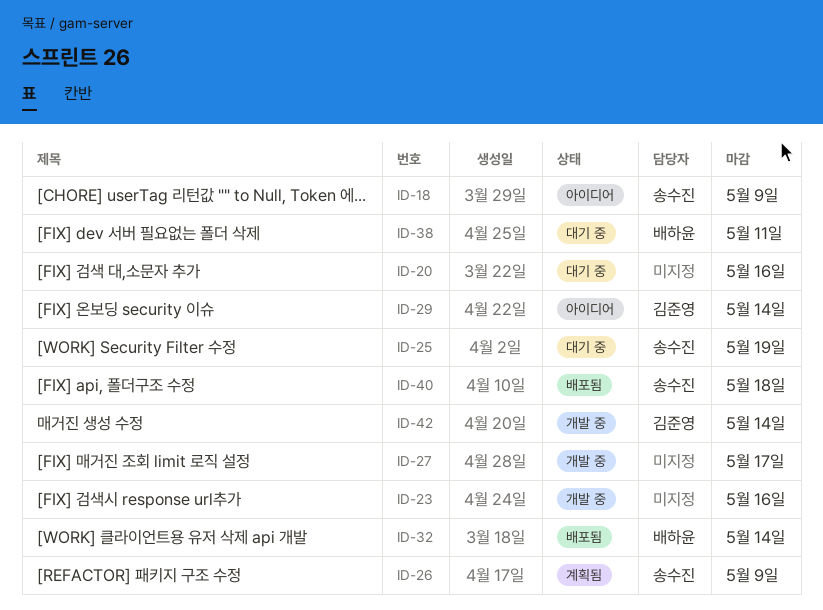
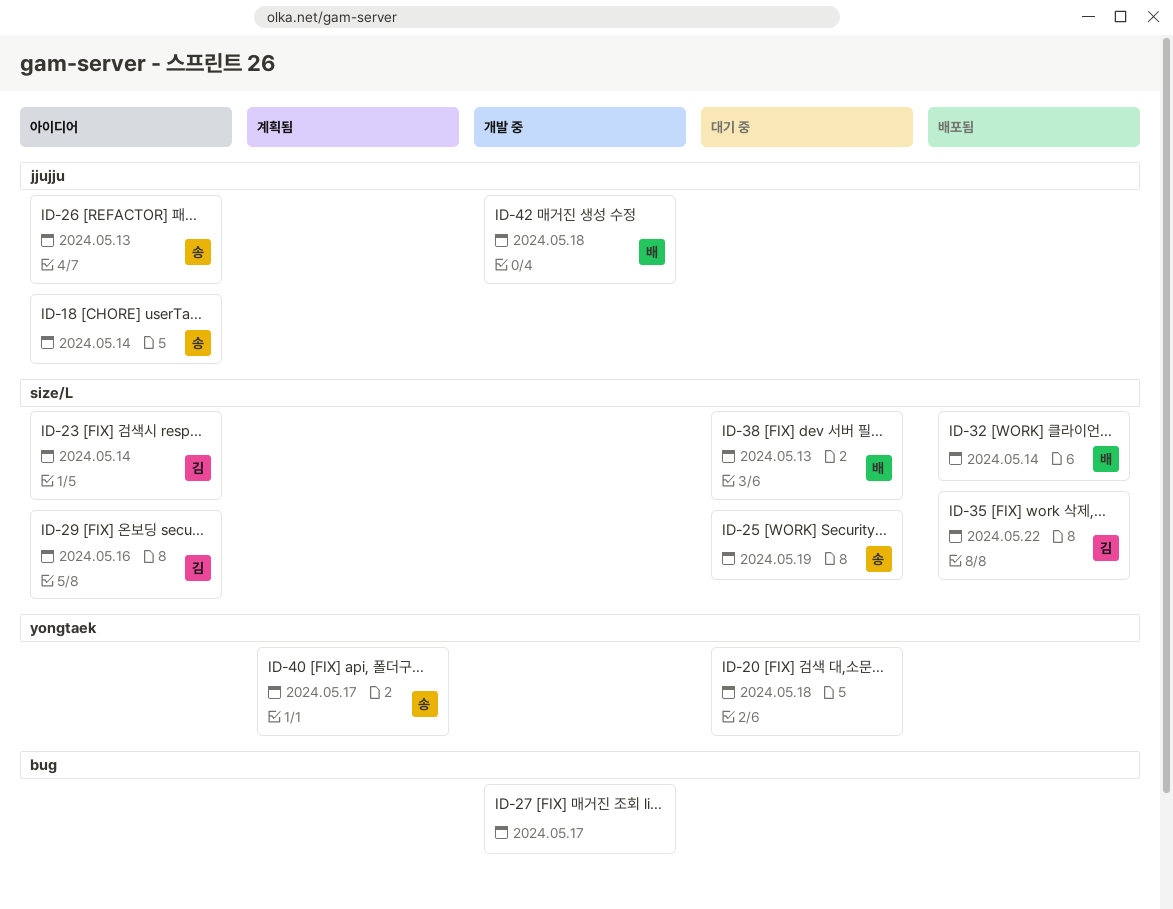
ID-18, due: May 9 -> May 14
ID-20, due: May 16 -> May 18
ID-23, status: 개발 중 -> 아이디어
ID-23, owner: none -> 김준영
ID-23, due: May 16 -> May 14
ID-26, status: 계획됨 -> 아이디어
ID-26, due: May 9 -> May 13
ID-29, due: May 14 -> May 16
ID-35: none -> present
ID-38, due: May 11 -> May 13
ID-40, status: 배포됨 -> 계획됨
ID-40, due: May 18 -> May 17
ID-42, owner: 김준영 -> 배하윤
ID-42, due: May 14 -> May 18

